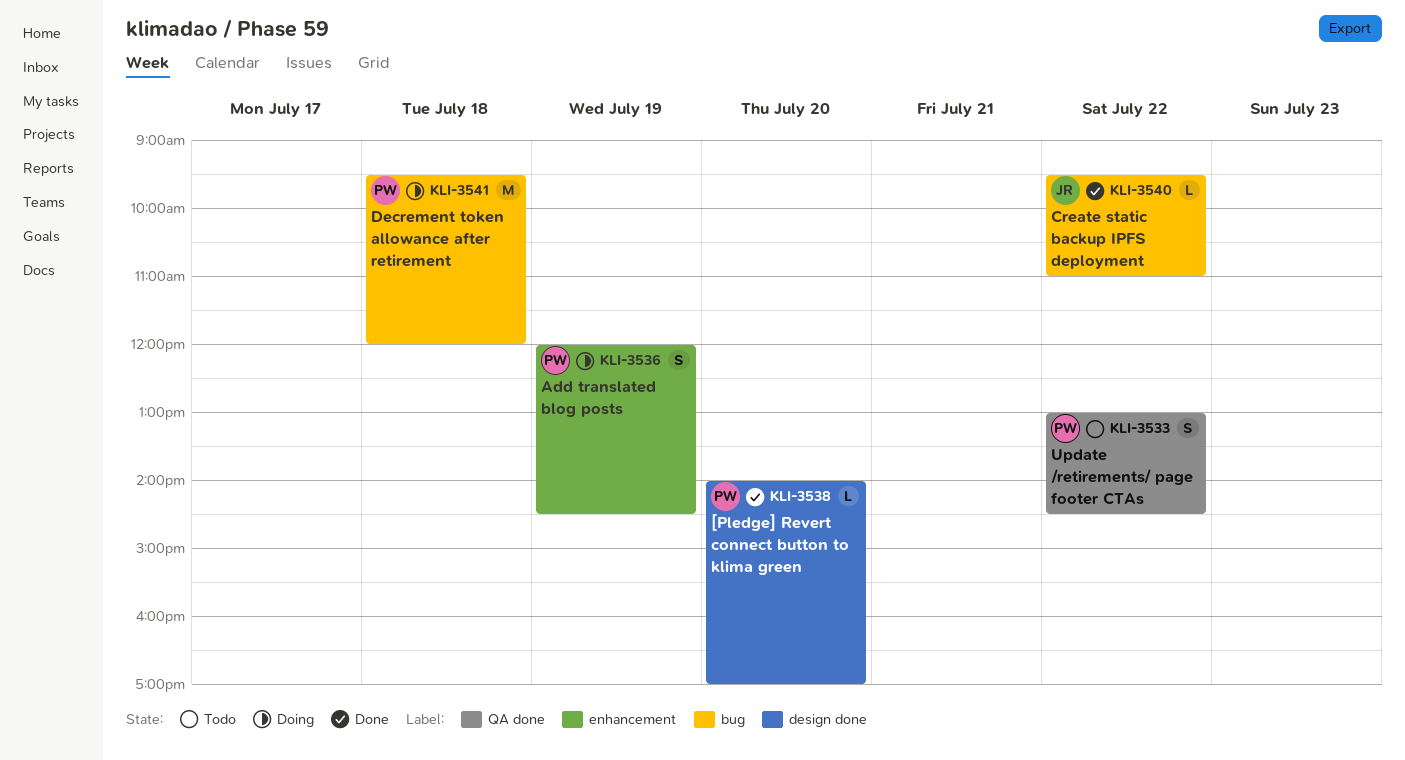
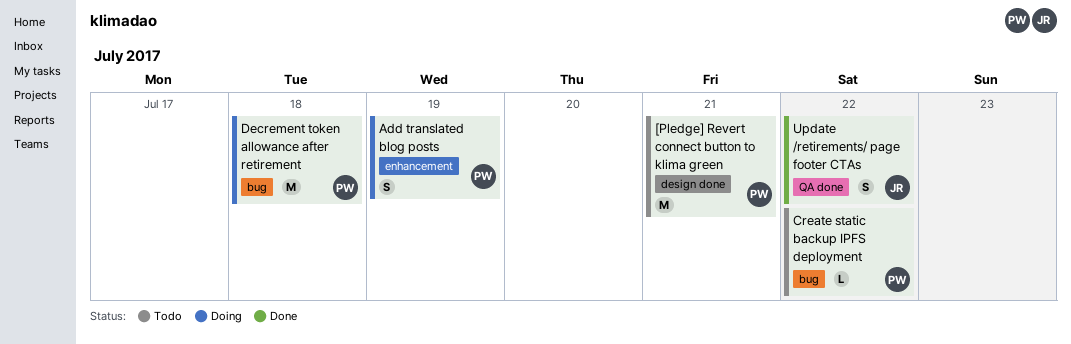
[Pledge] Revert connect button to klima green, status: Done -> Todo
[Pledge] Revert connect button to klima green, estimate: L -> M
[Pledge] Revert connect button to klima green, day: Jul 20 -> Jul 21
Create static backup IPFS deployment, status: Done -> Todo
Create static backup IPFS deployment, owner: JR -> PW
Update /retirements/ page footer CTAs, status: Todo -> Done
Update /retirements/ page footer CTAs, owner: PW -> JR

